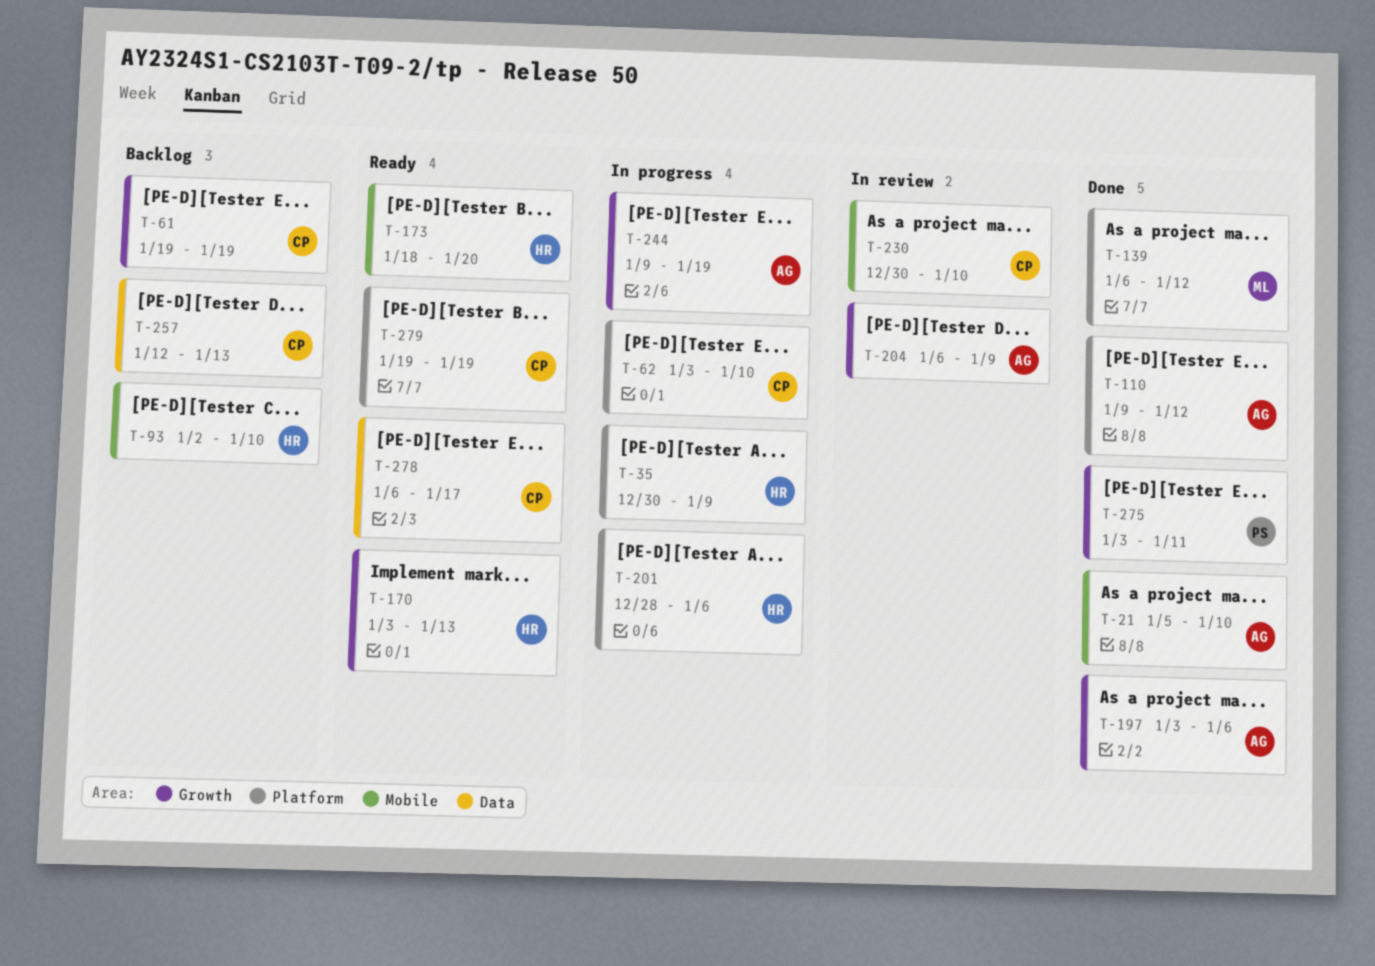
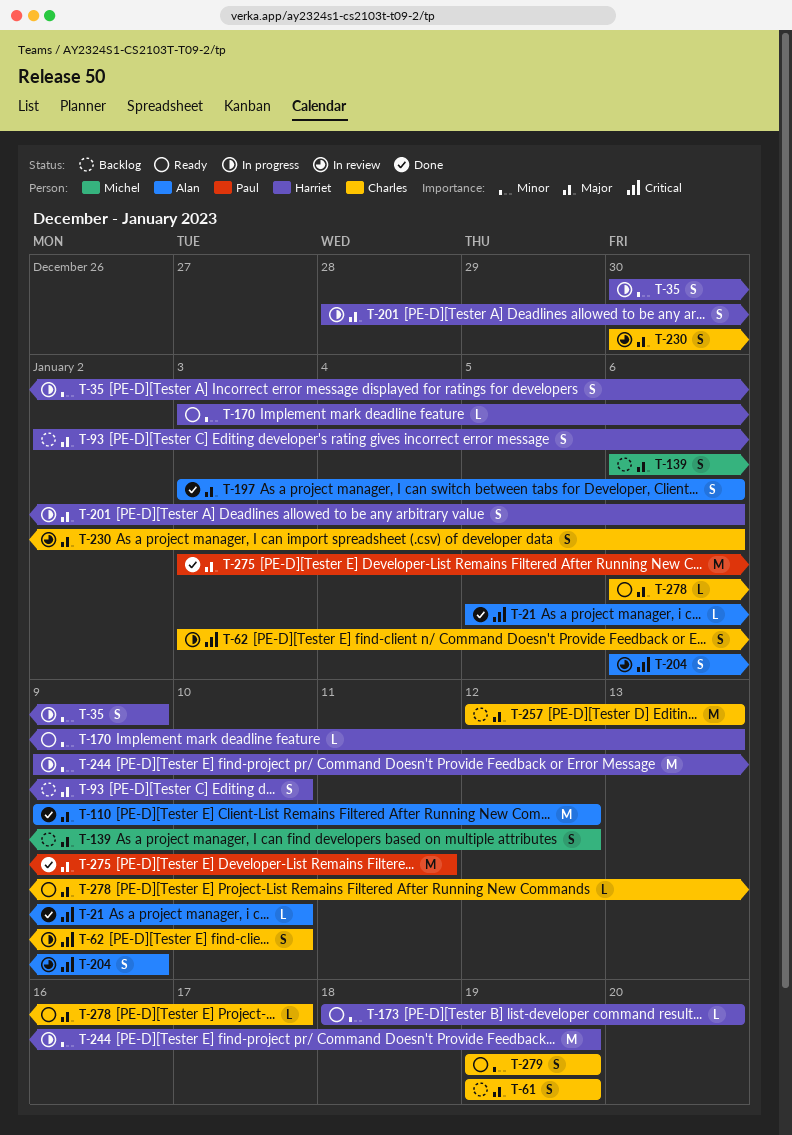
T-139, status: Done -> Backlog
T-230, due: Jan 10 -> Jan 6
T-244, owner: Alan -> Harriet

